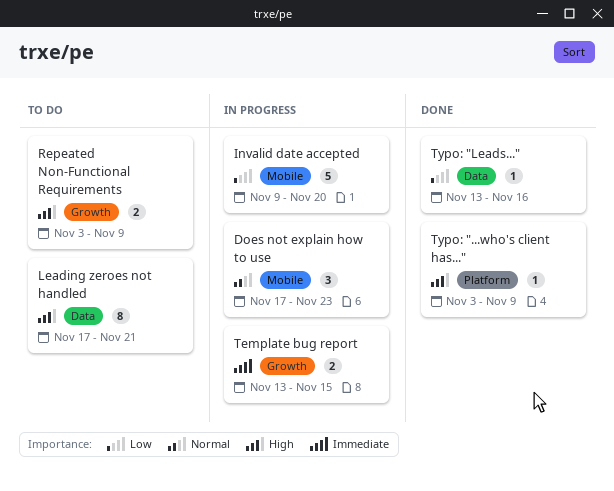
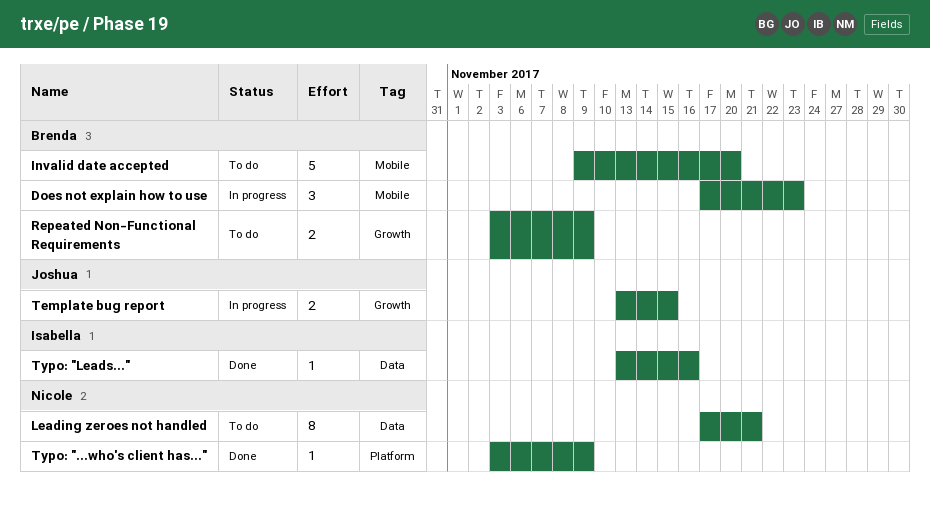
Invalid date accepted, status: In progress -> To do

